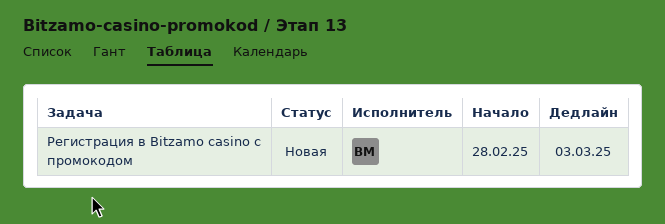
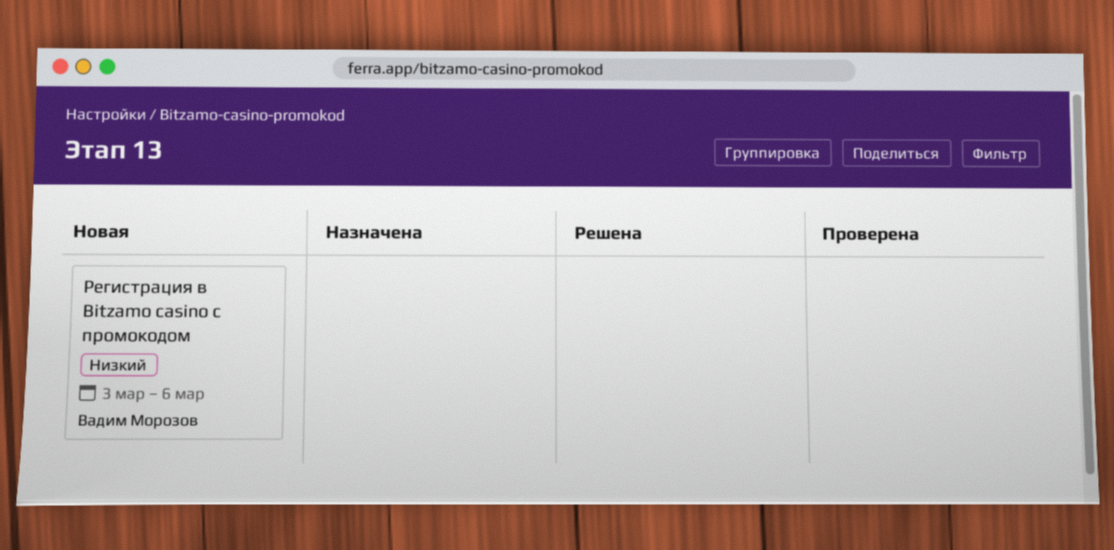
Регистрация в Bitzamo casino с промокодом, start: Feb 28 -> Mar 3
Регистрация в Bitzamo casino с промокодом, due: Mar 3 -> Mar 6

